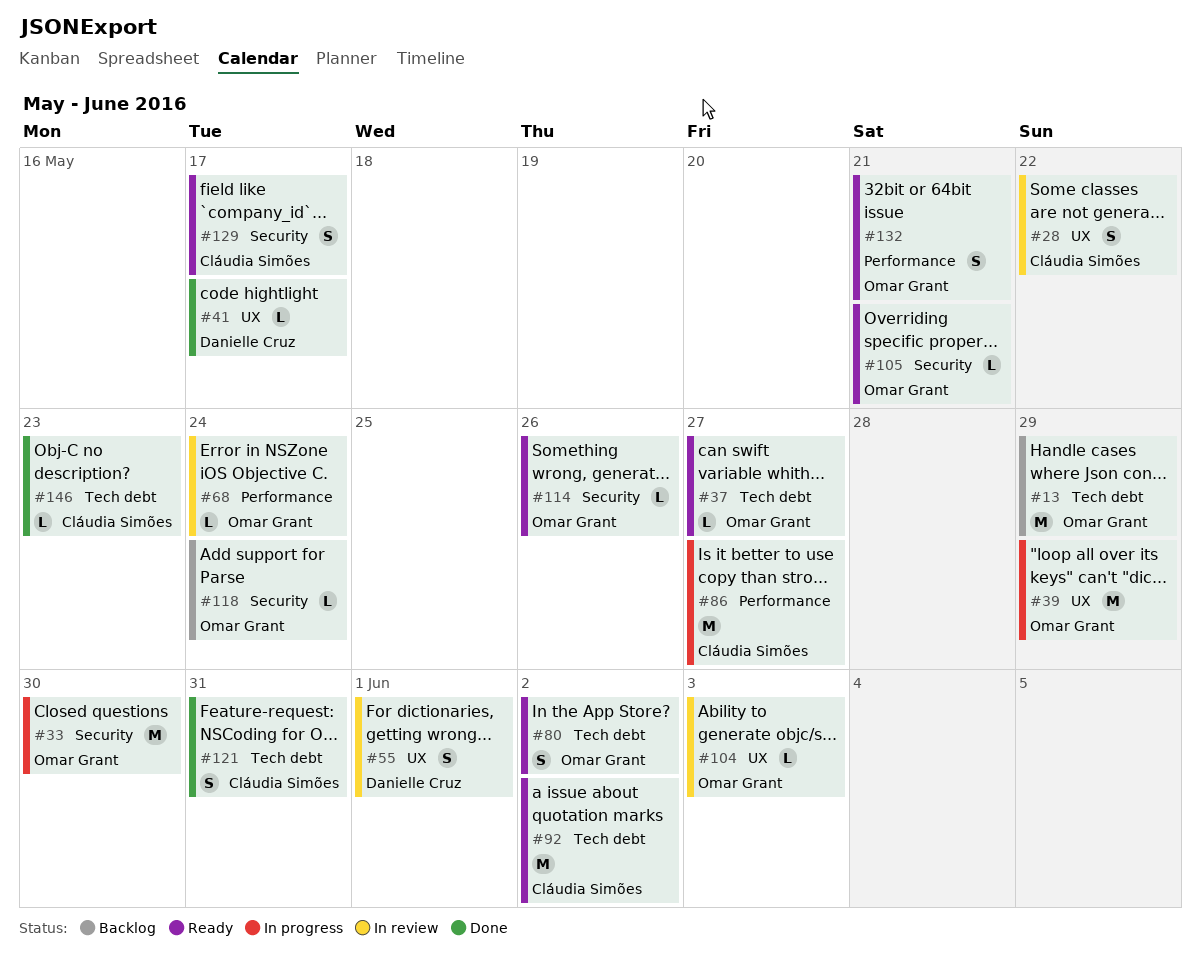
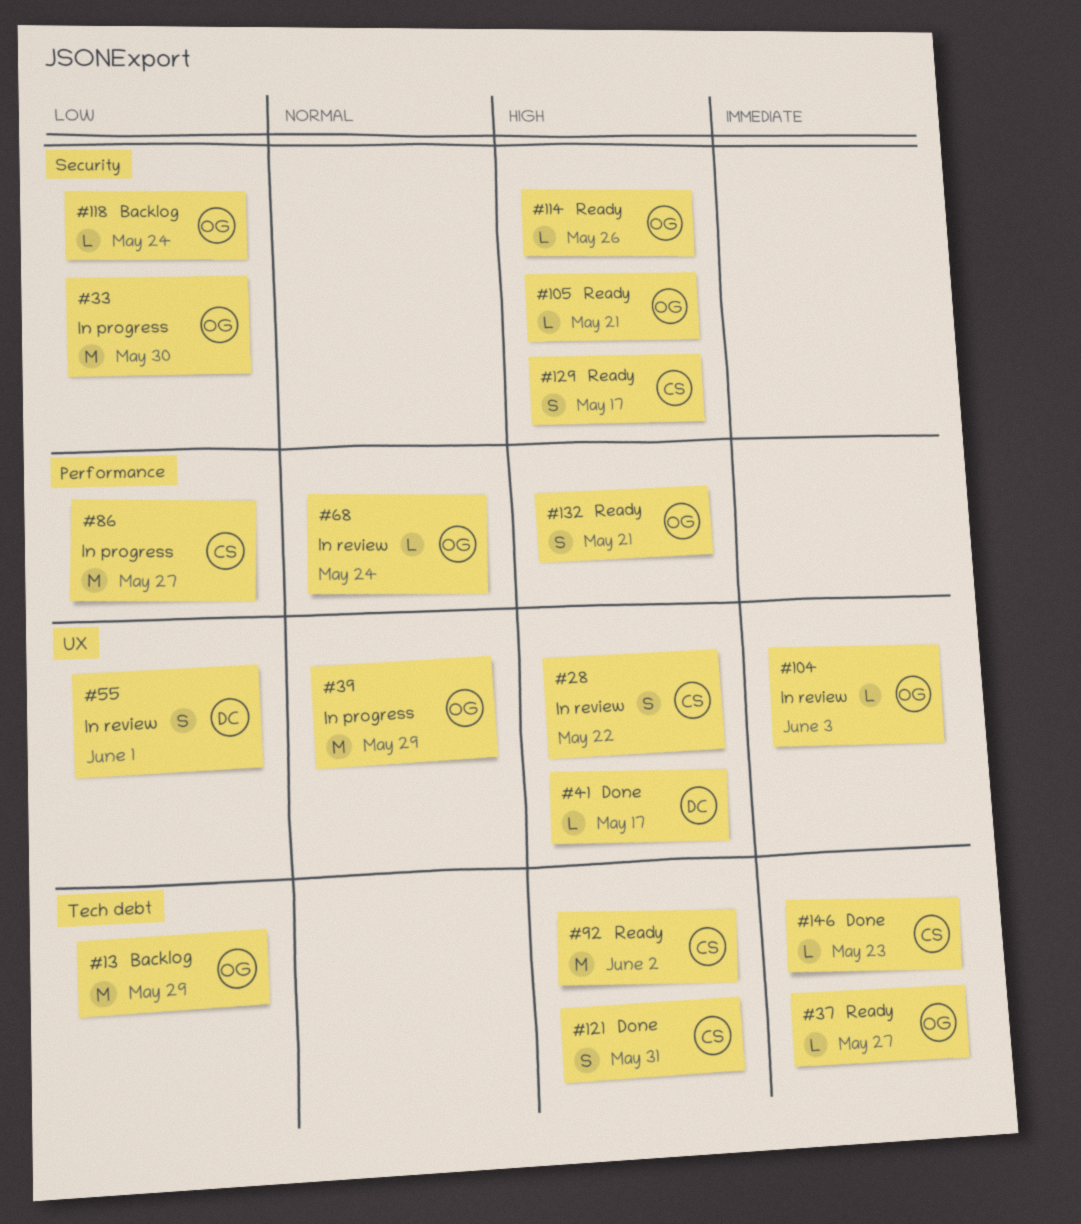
#80: present -> none

